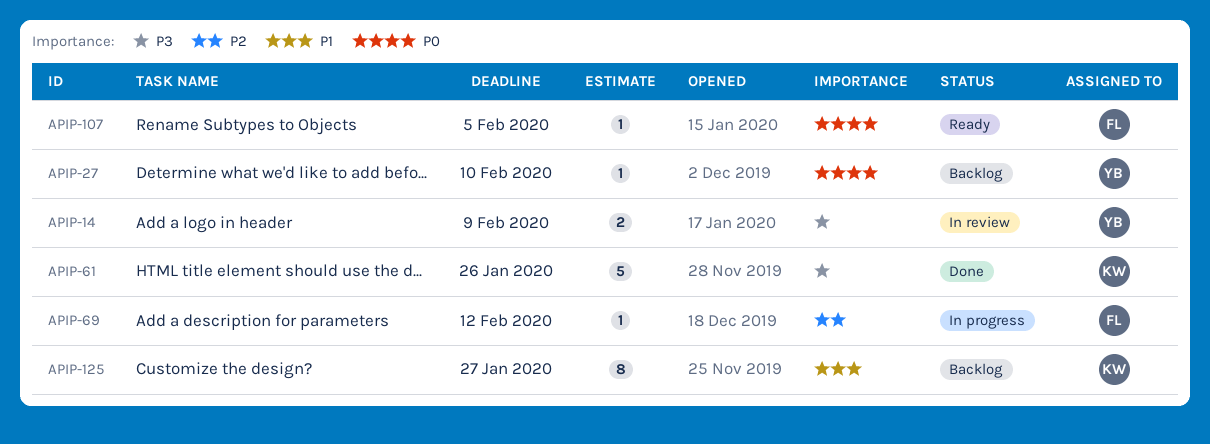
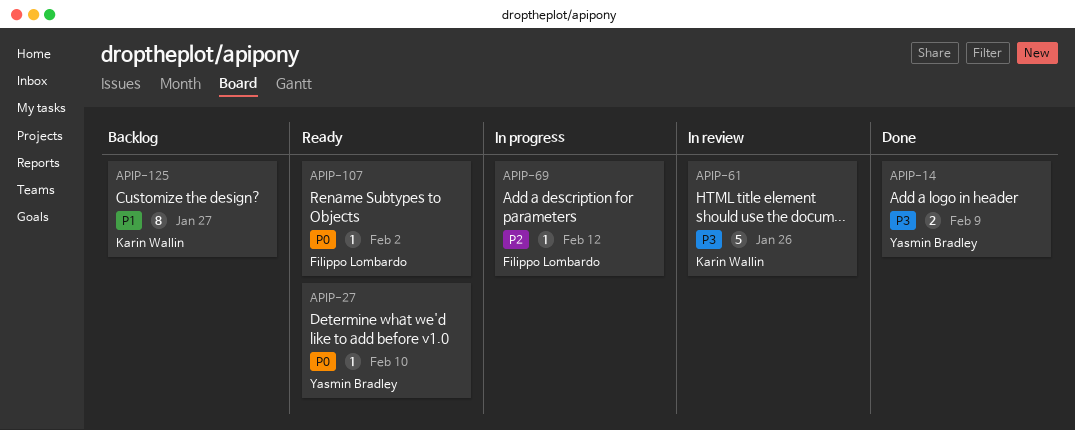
APIP-14, status: In review -> Done
APIP-27, status: Backlog -> Ready
APIP-61, status: Done -> In review
APIP-107, due: Feb 5 -> Feb 2

